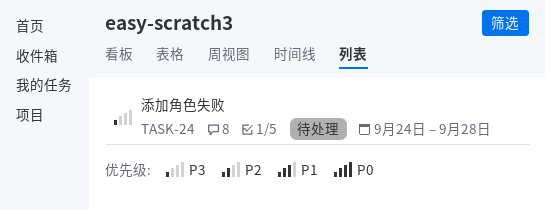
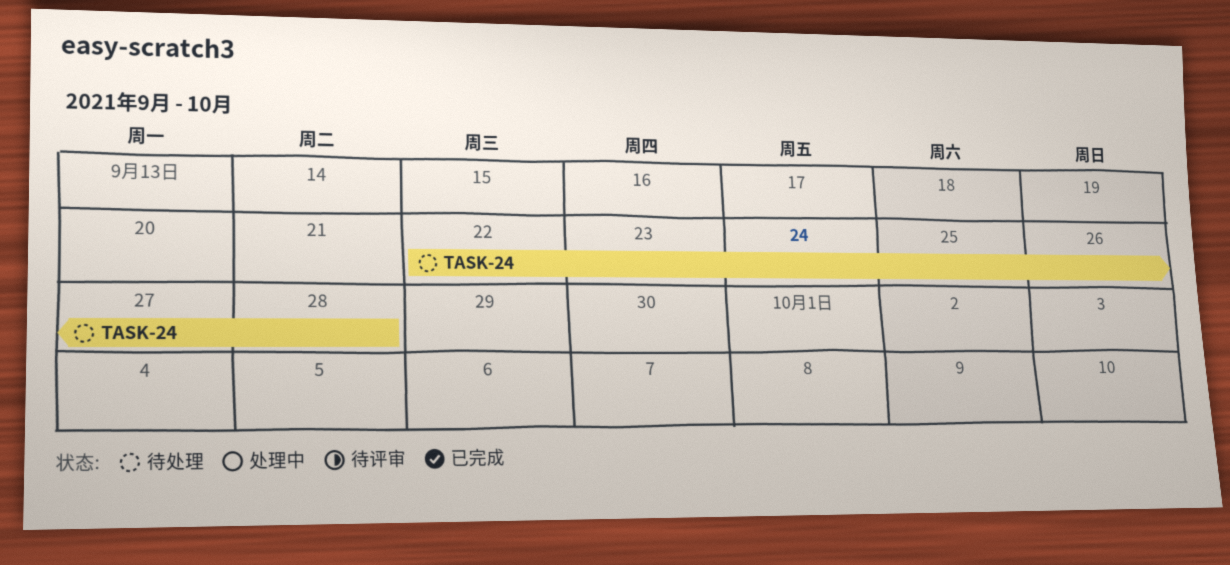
TASK-24, start: Sep 24 -> Sep 22

